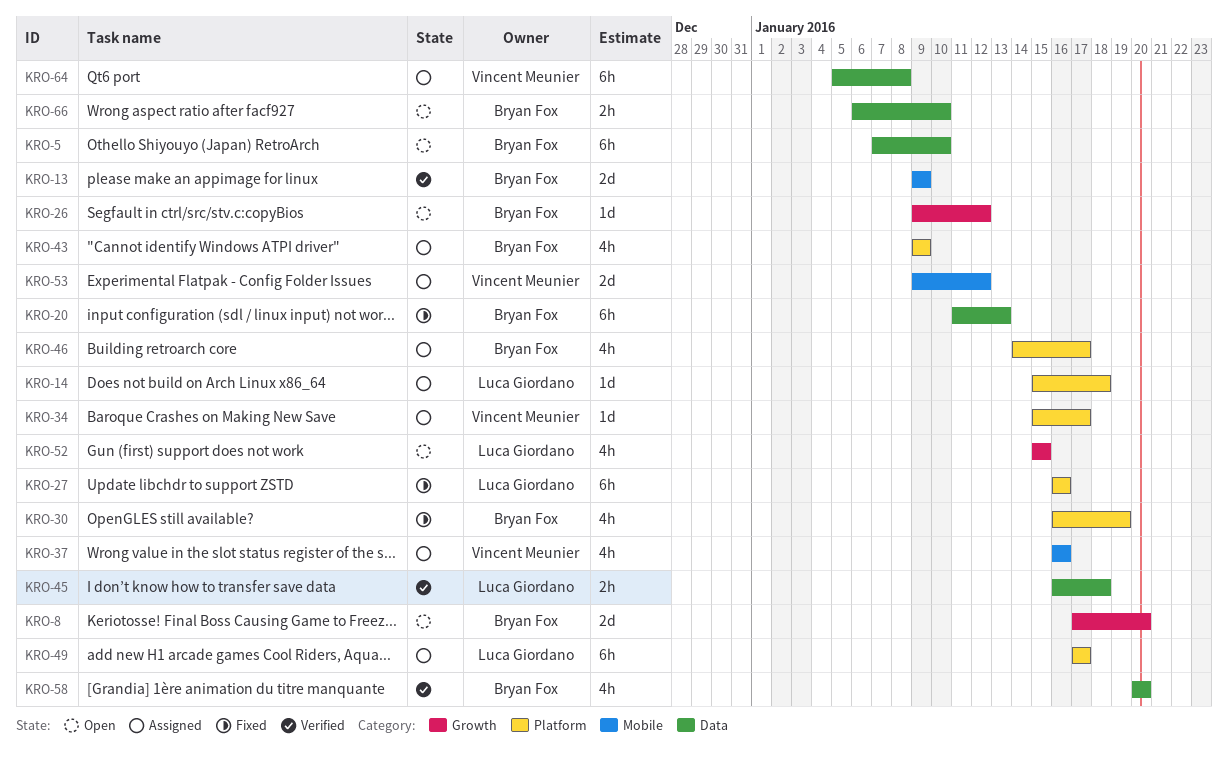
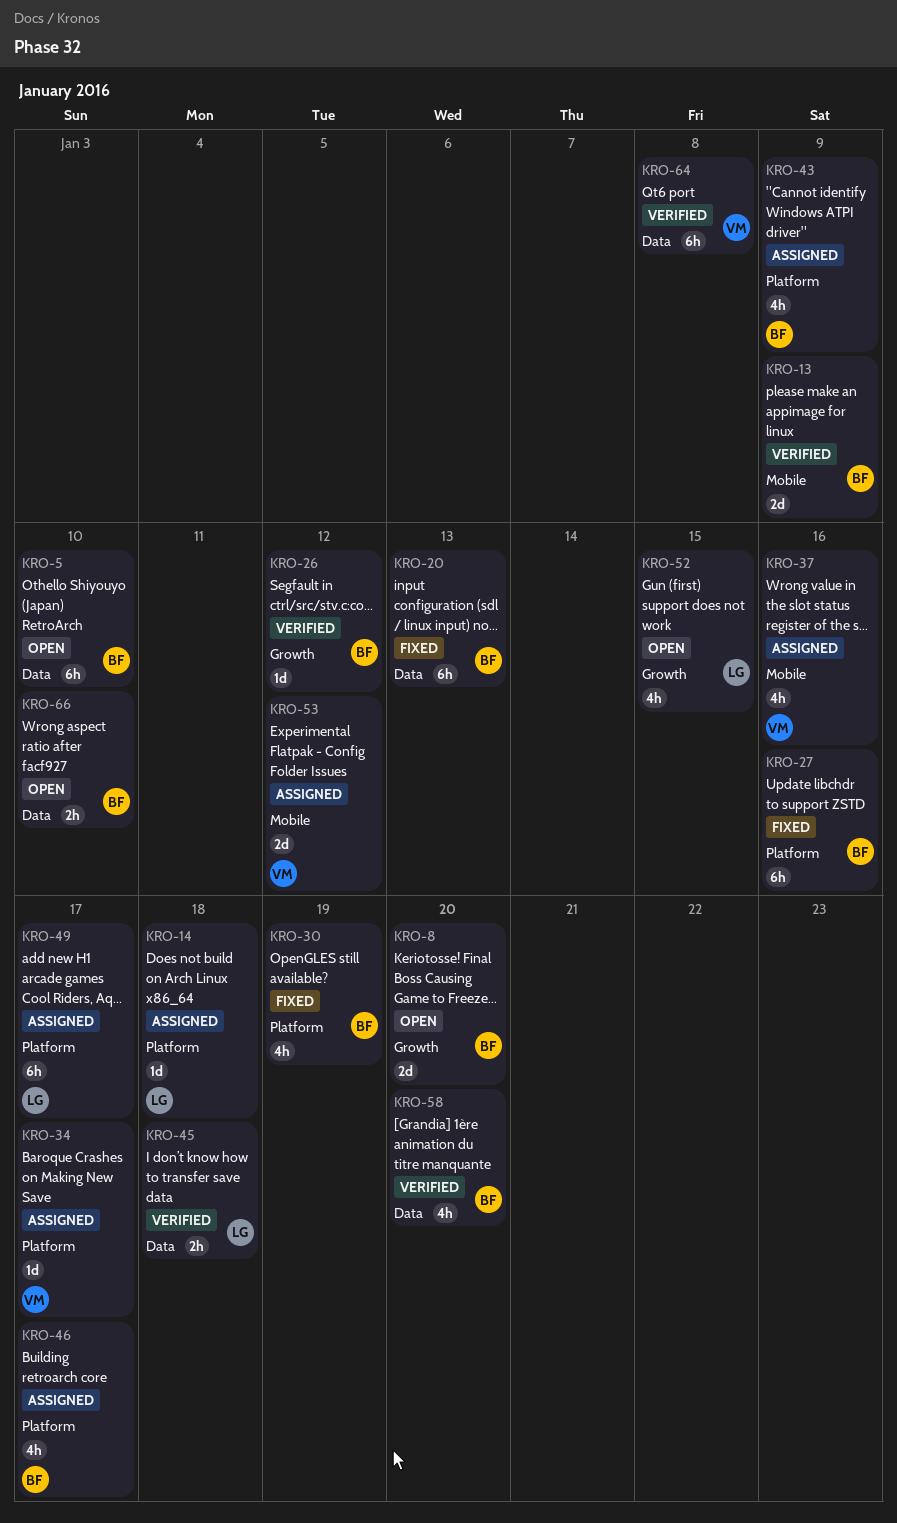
KRO-26, status: Open -> Verified
KRO-27, owner: Luca Giordano -> Bryan Fox
KRO-64, status: Assigned -> Verified

